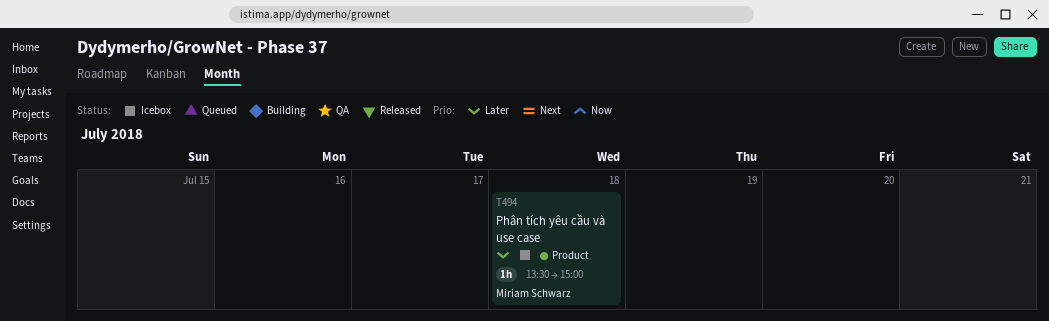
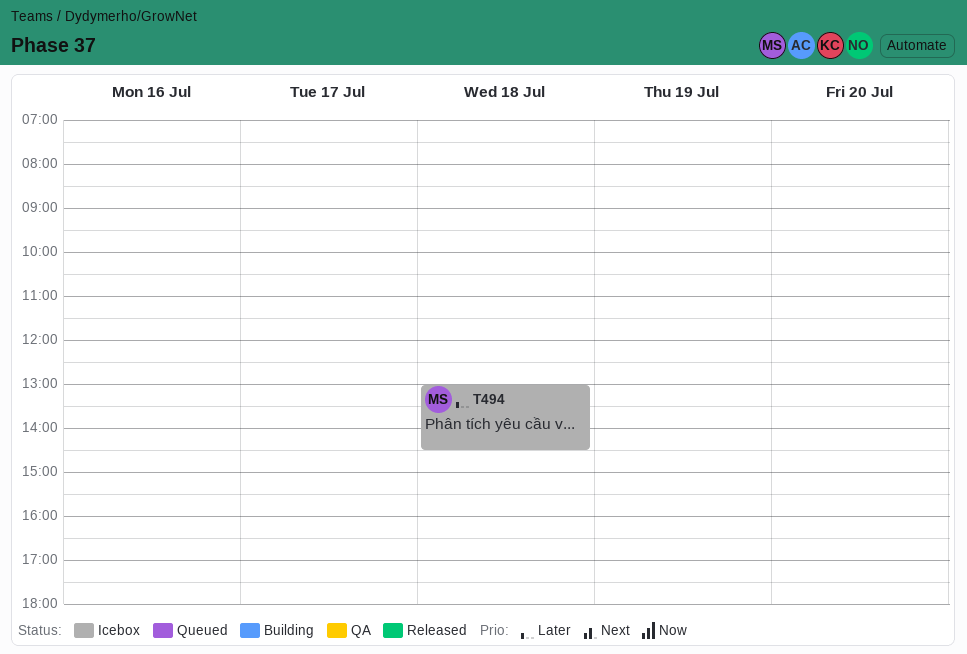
T494, begins: 13:30 -> 13:00
T494, ends: 15:00 -> 14:30

